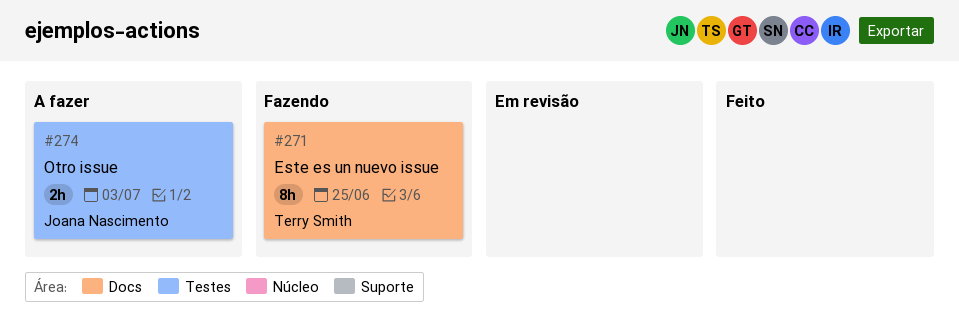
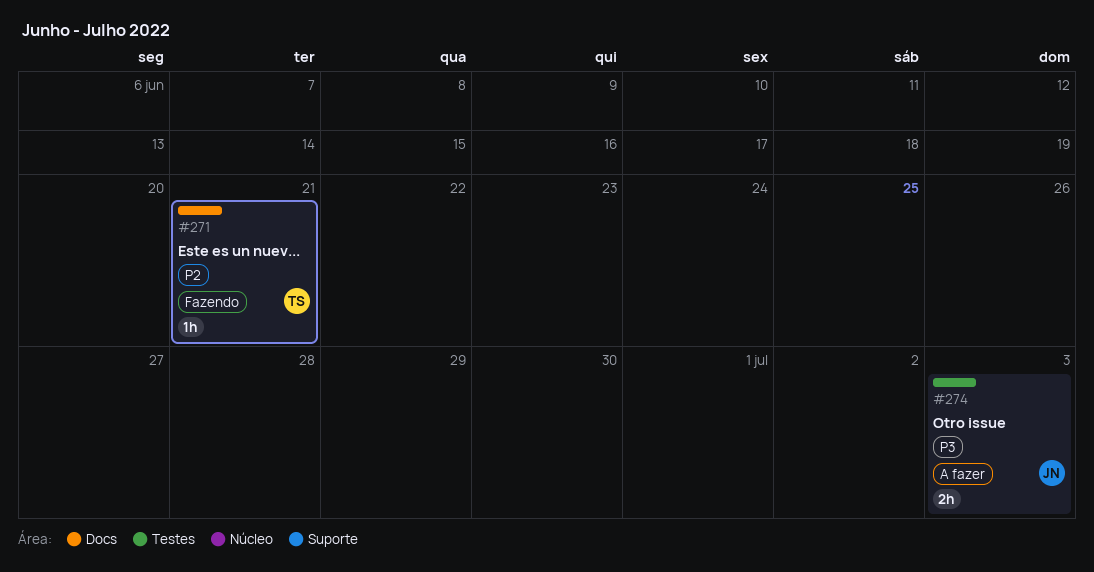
#271, estimate: 8h -> 1h
#271, due: Jun 25 -> Jun 21

